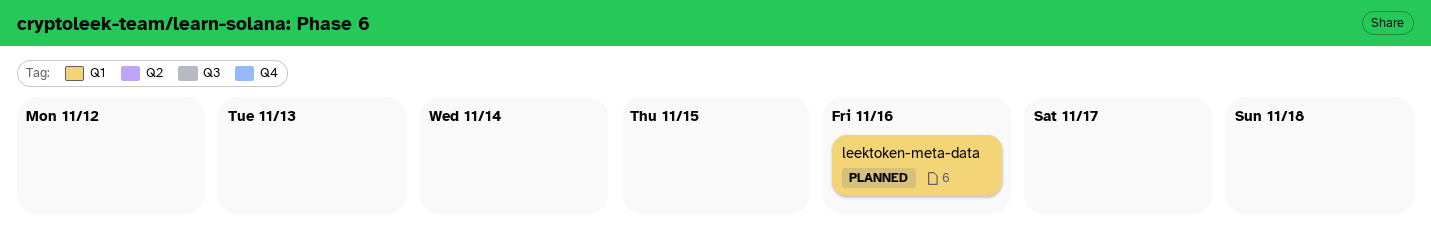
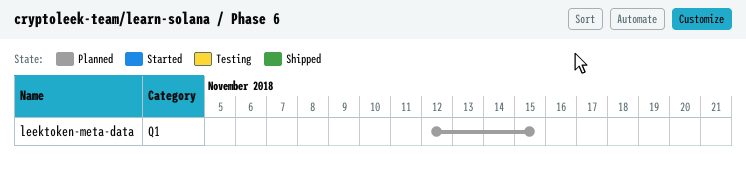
leektoken-meta-data, due: Nov 16 -> Nov 15

